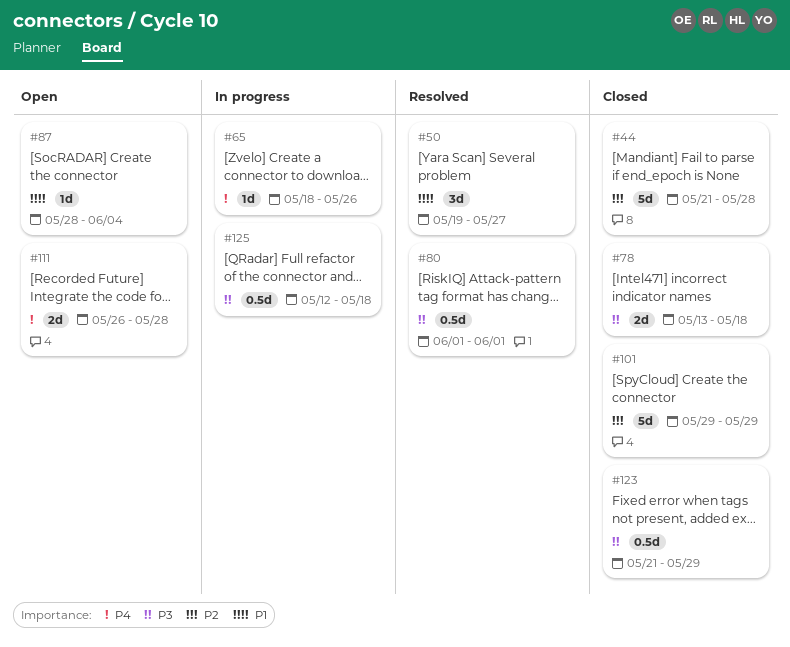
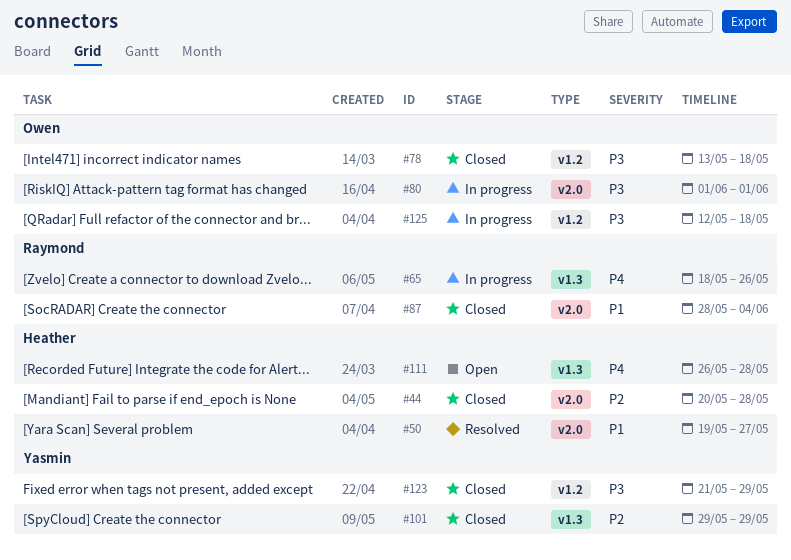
#44, start: May 21 -> May 20
#80, status: Resolved -> In progress
#87, status: Open -> Closed

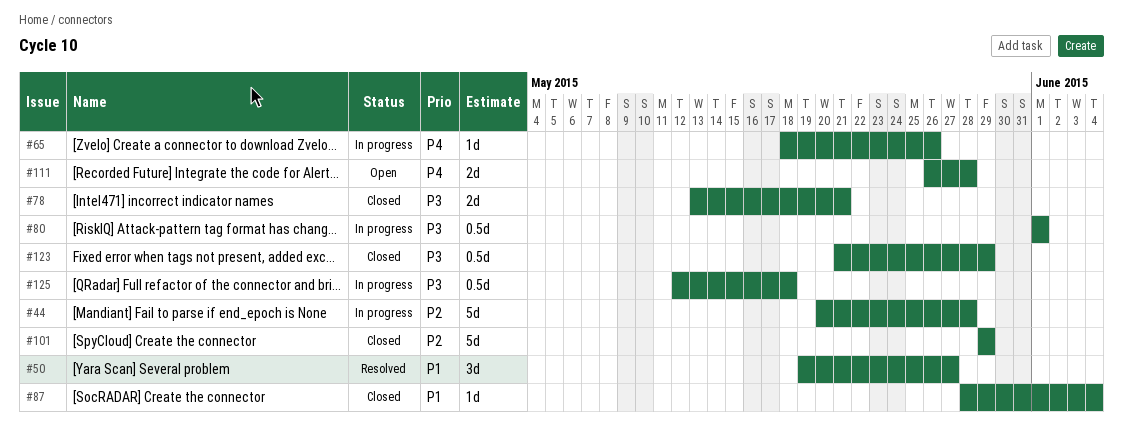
#44, status: Closed -> In progress
#78, due: May 18 -> May 21

